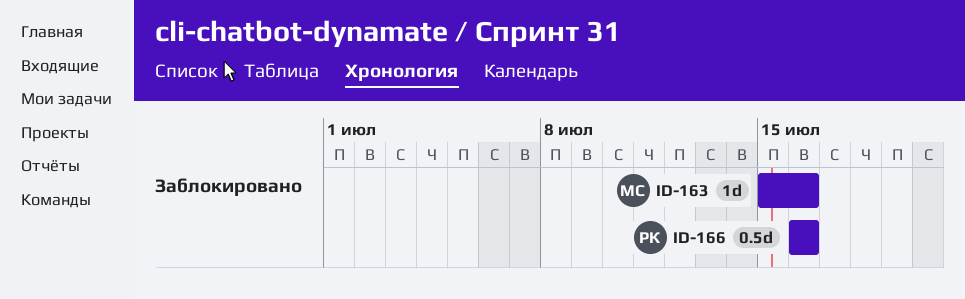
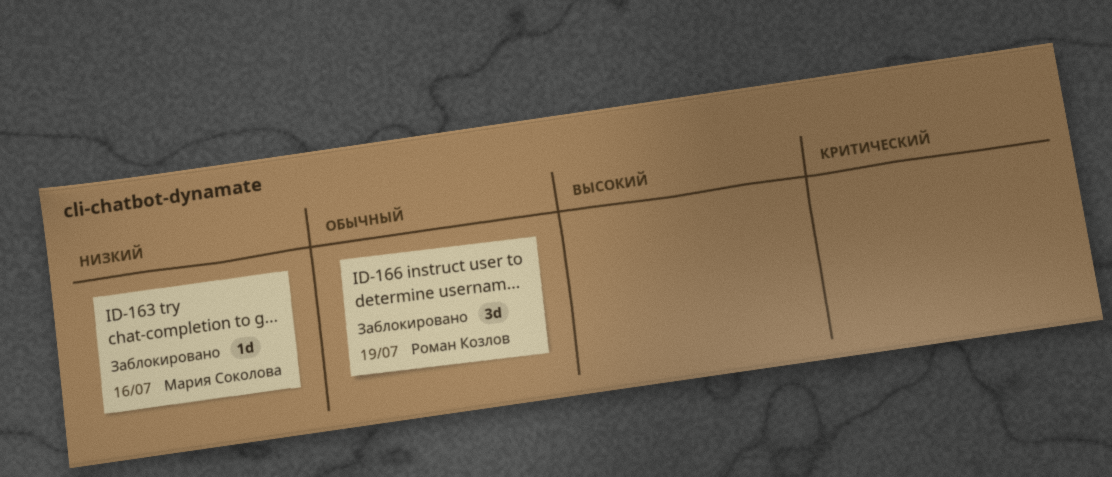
ID-166, estimate: 0.5d -> 3d
ID-166, due: Jul 16 -> Jul 19

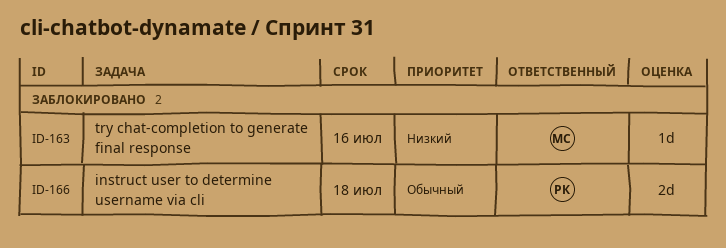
ID-166, estimate: 3d -> 2d
ID-166, due: Jul 19 -> Jul 18

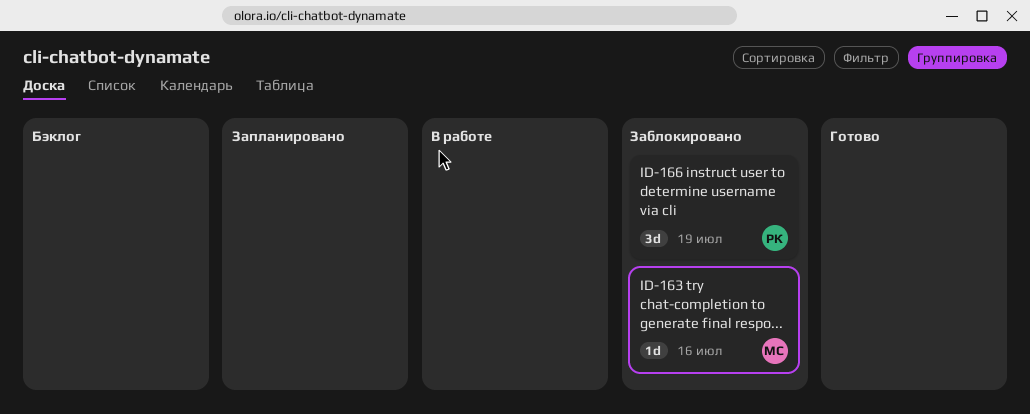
ID-166, estimate: 2d -> 3d
ID-166, due: Jul 18 -> Jul 19

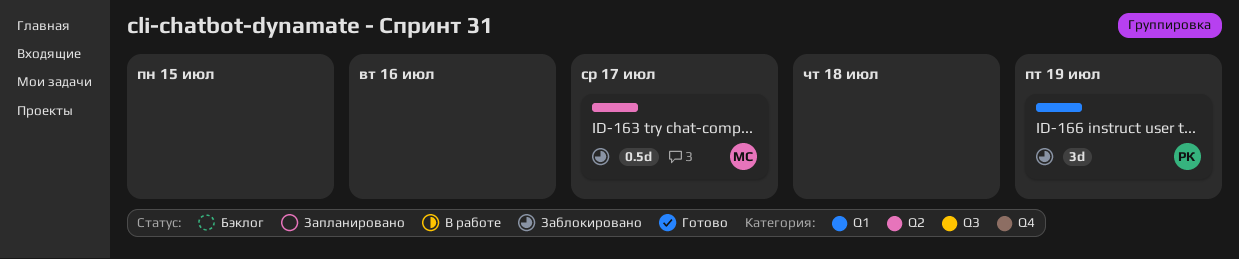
ID-163, estimate: 1d -> 0.5d
ID-163, due: Jul 16 -> Jul 17

